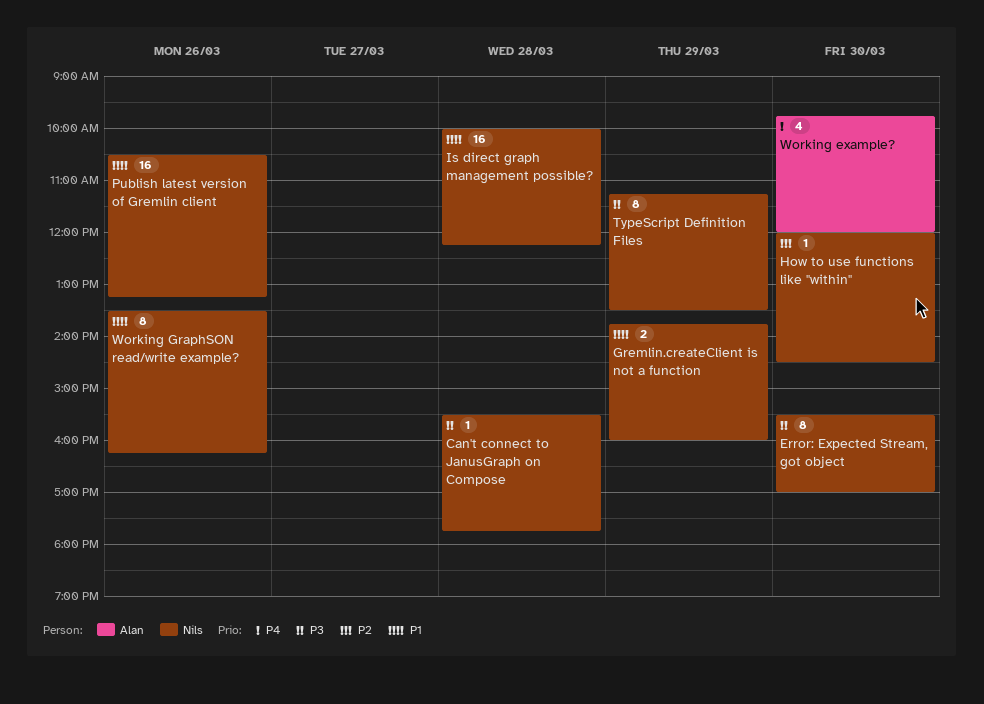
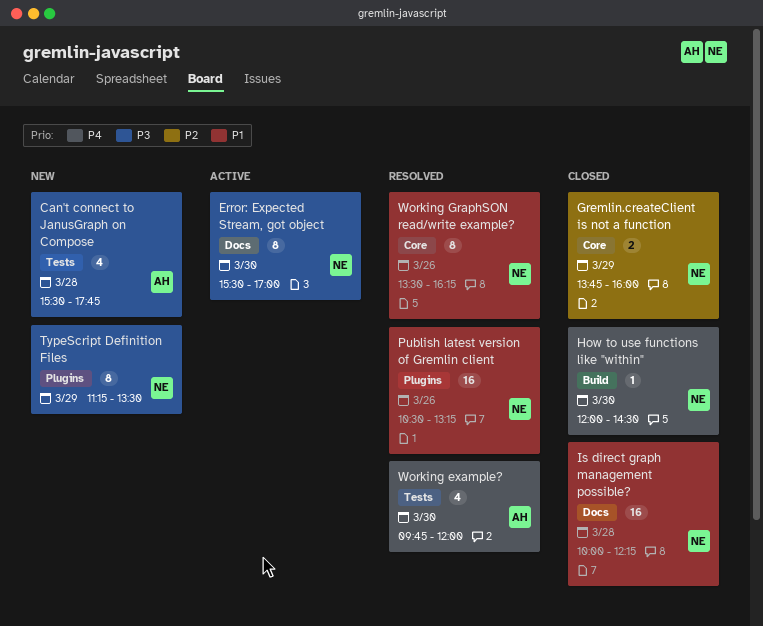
Can't connect to JanusGraph on Compose, owner: Nils -> Alan
Can't connect to JanusGraph on Compose, estimate: 1 -> 4
Gremlin.createClient is not a function, priority: P1 -> P2
How to use functions like "within", priority: P2 -> P4

